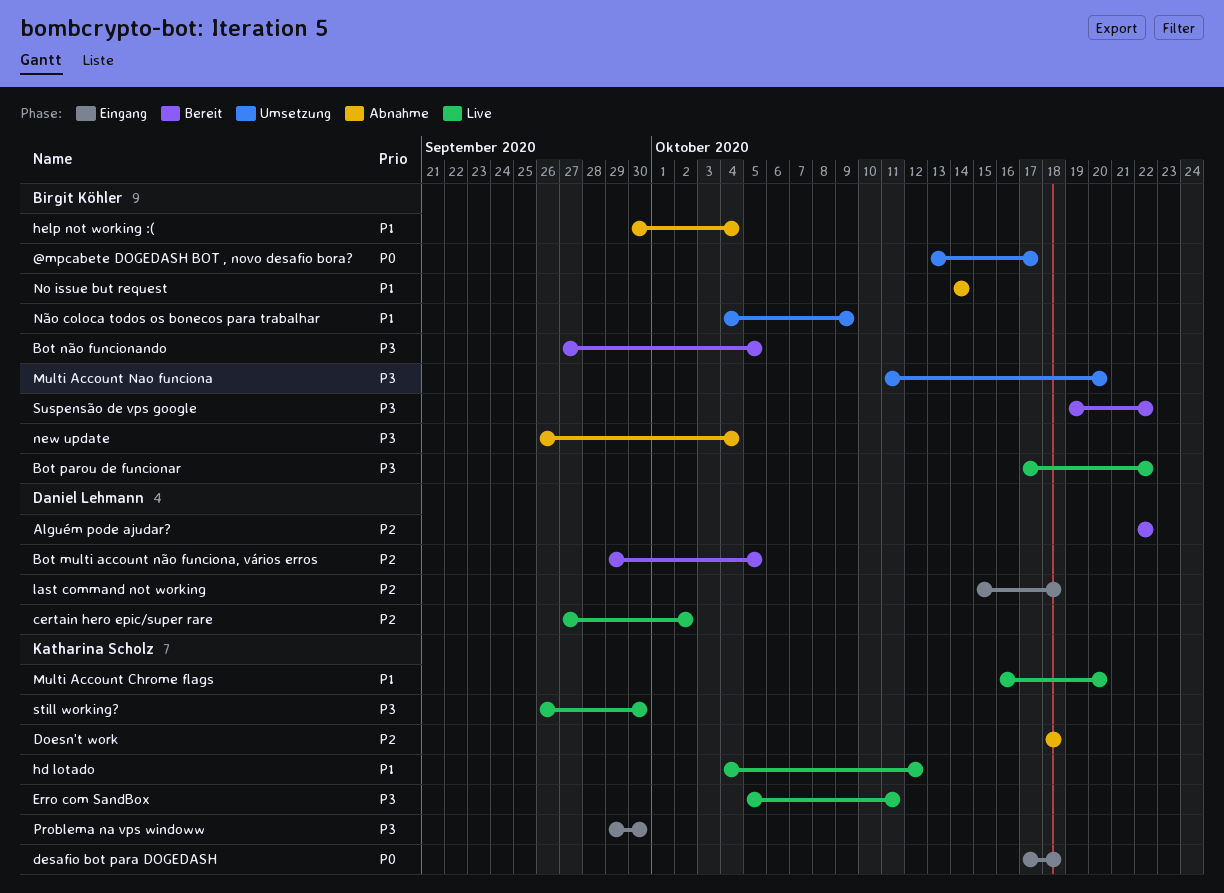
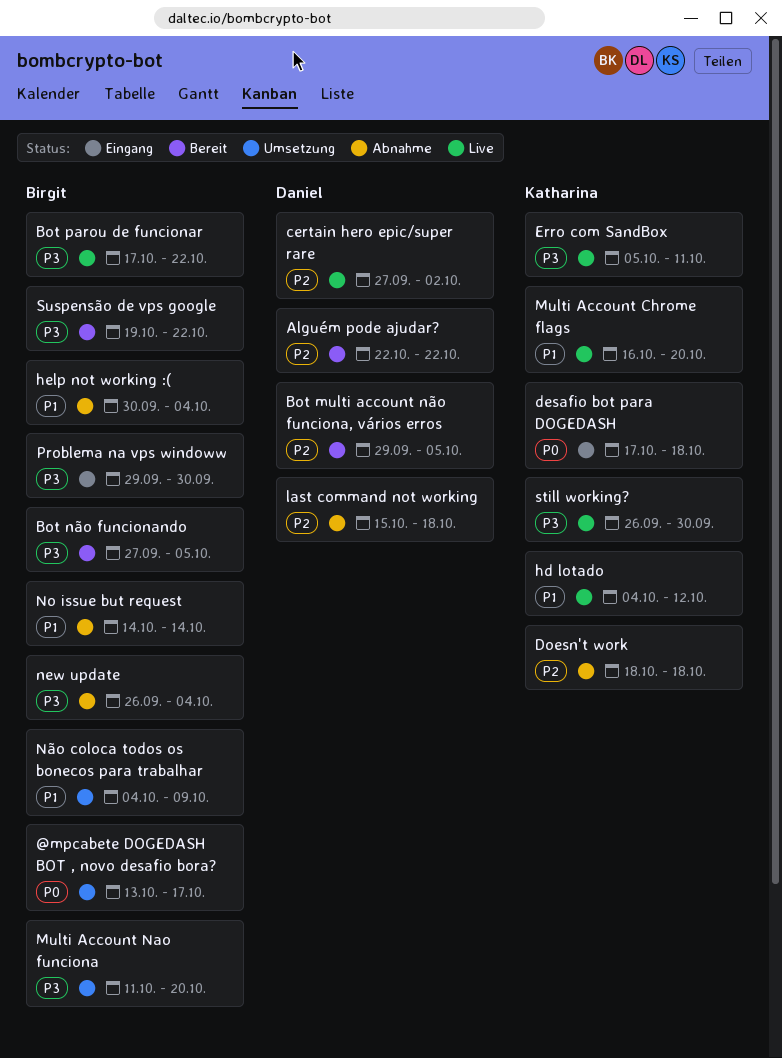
last command not working, status: Eingang -> Abnahme
Problema na vps windoww, owner: Katharina Scholz -> Birgit Köhler

